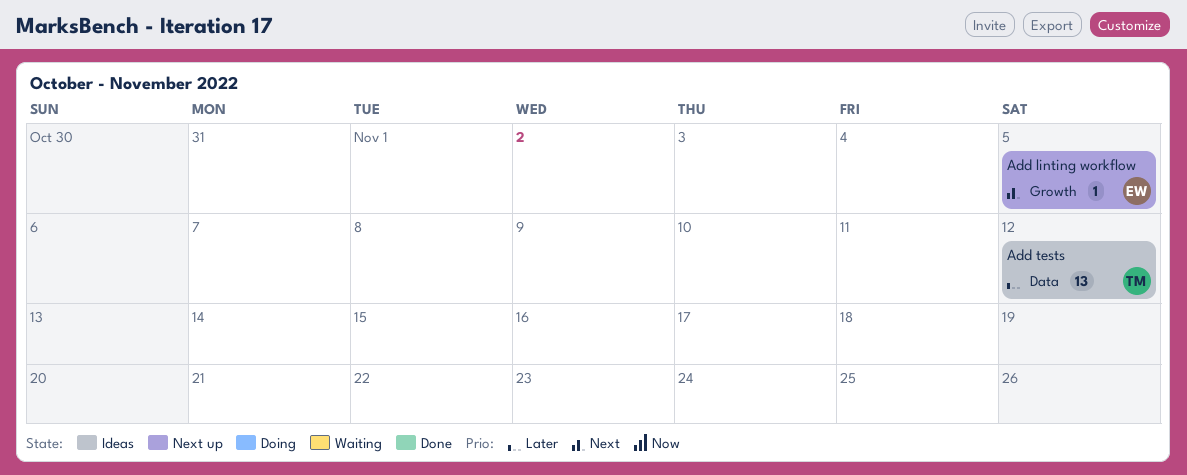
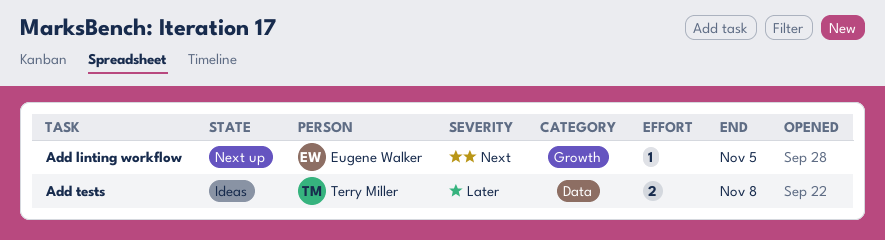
Add tests, estimate: 13 -> 2
Add tests, due: Nov 12 -> Nov 8

